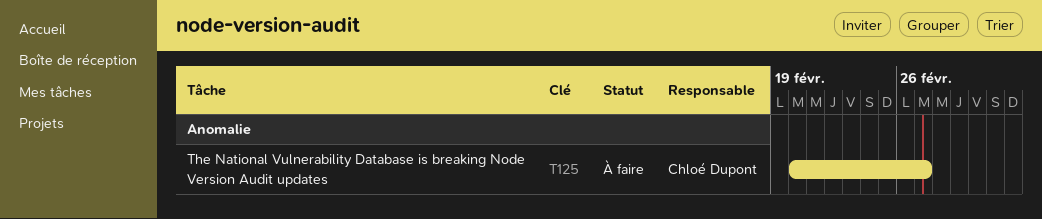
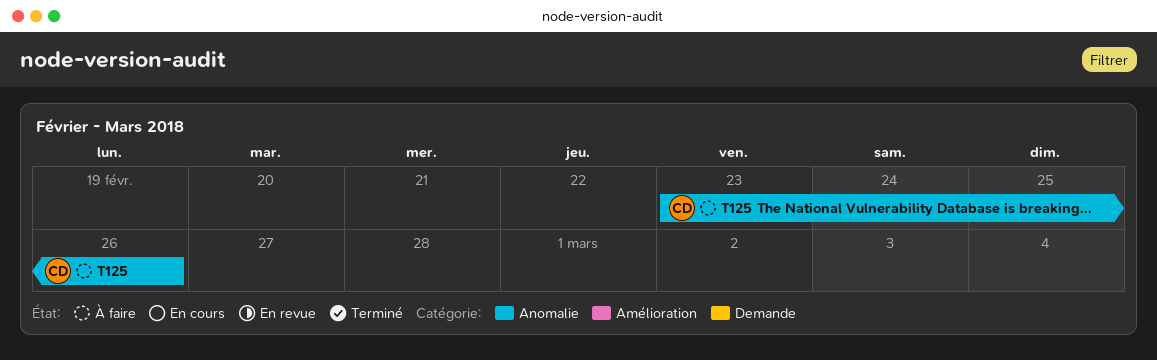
T125, start: Feb 20 -> Feb 23
T125, due: Feb 27 -> Feb 26

